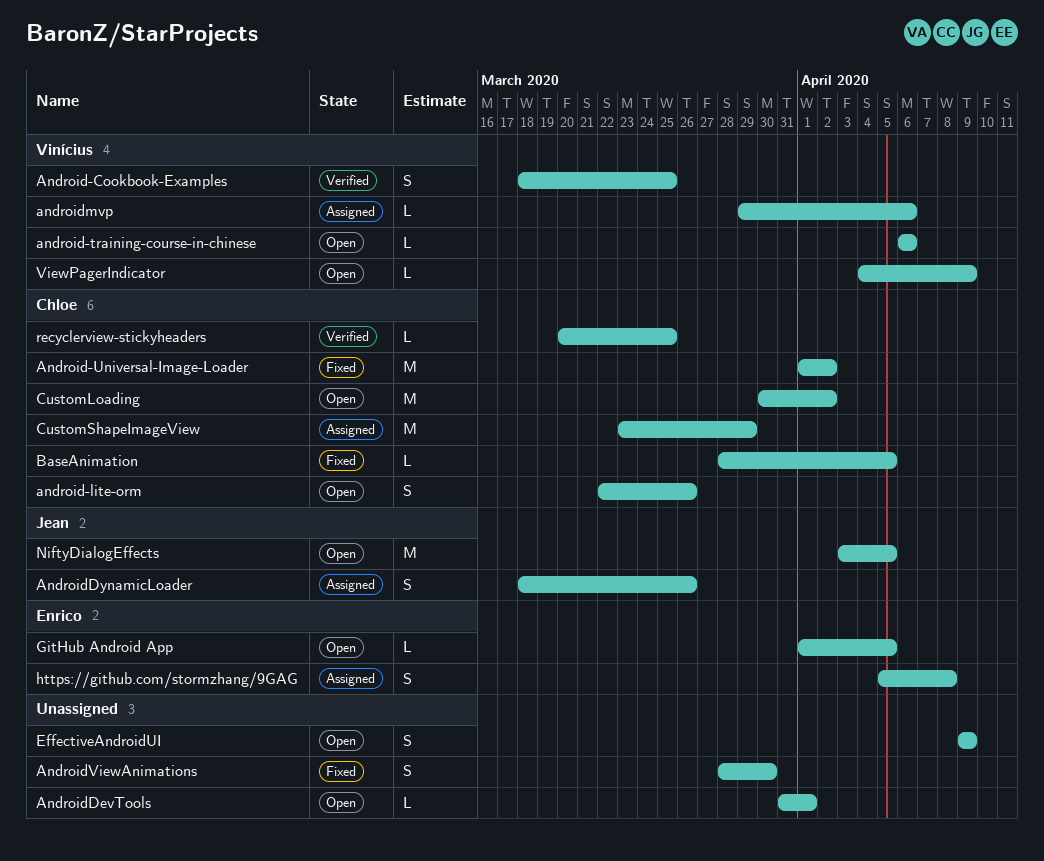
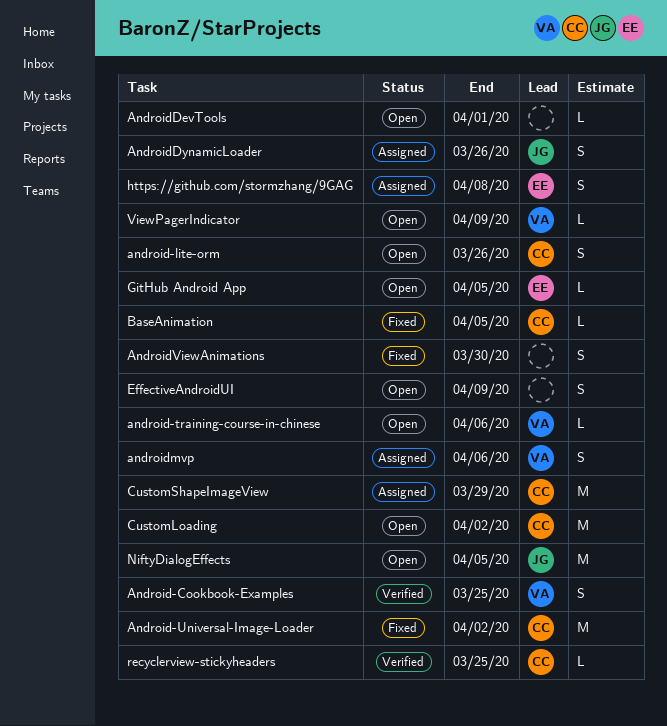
androidmvp, estimate: L -> S

